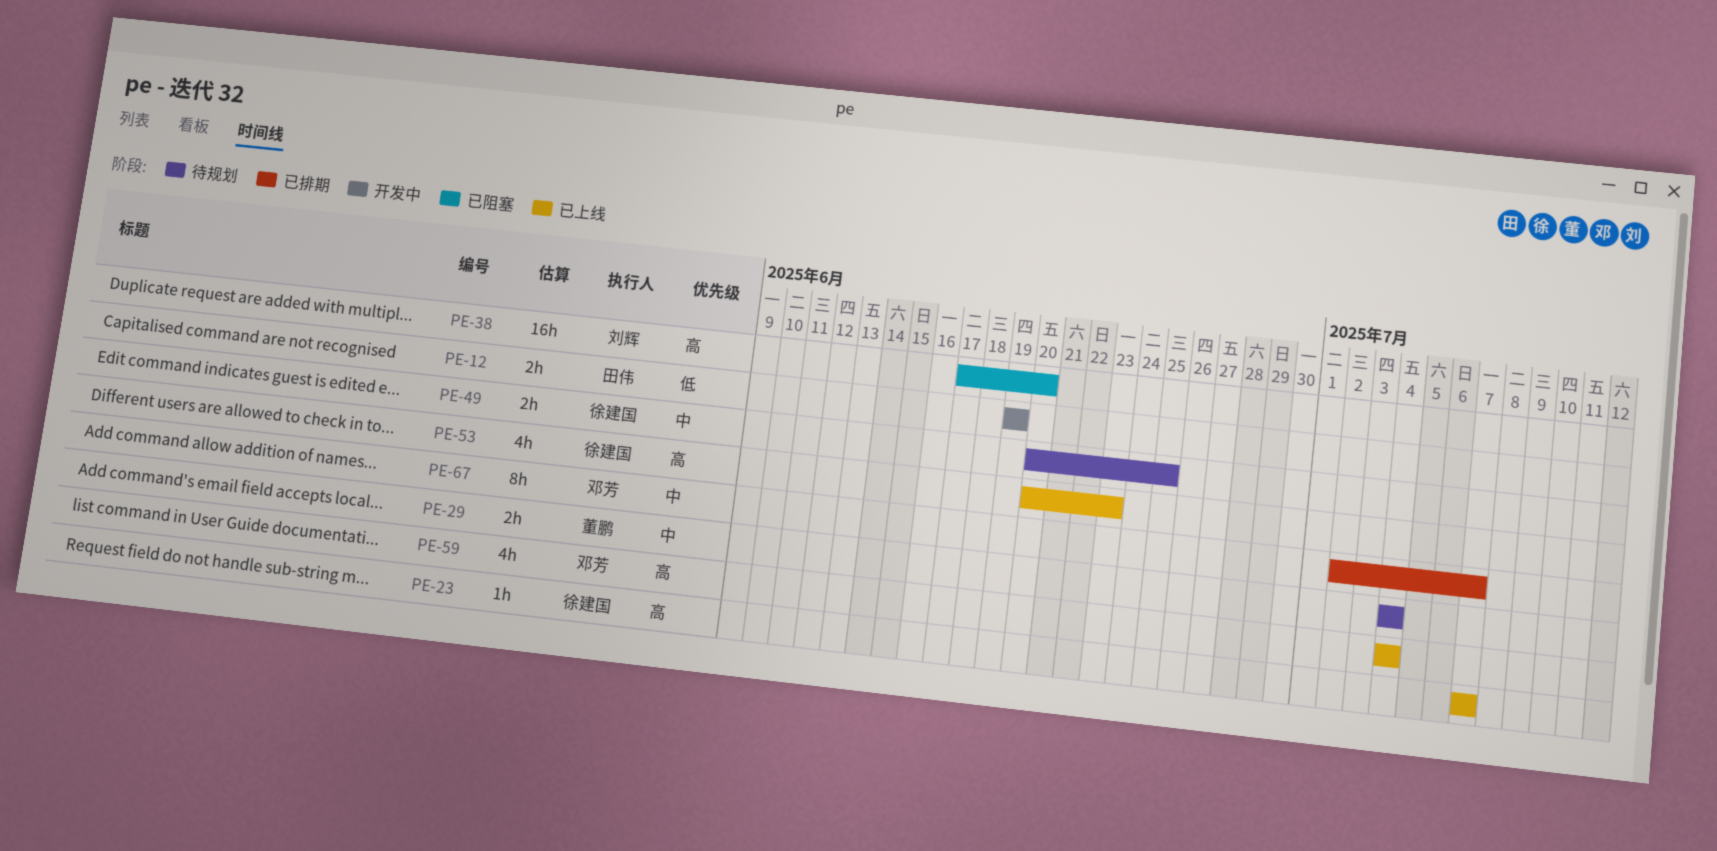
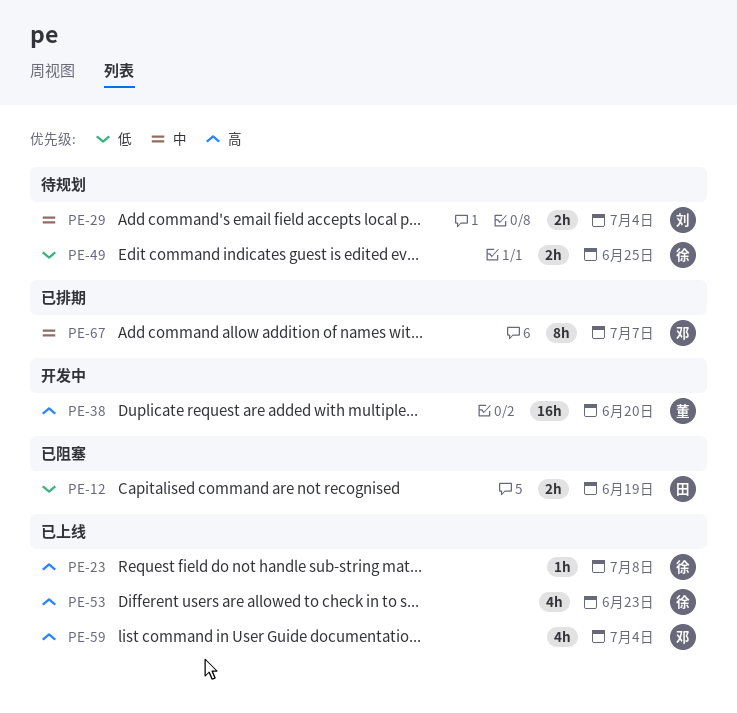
PE-12, status: 开发中 -> 已阻塞
PE-23, due: Jul 7 -> Jul 8
PE-29, owner: 董鹏 -> 刘辉
PE-38, status: 已阻塞 -> 开发中
PE-38, owner: 刘辉 -> 董鹏
PE-49, priority: 中 -> 低

